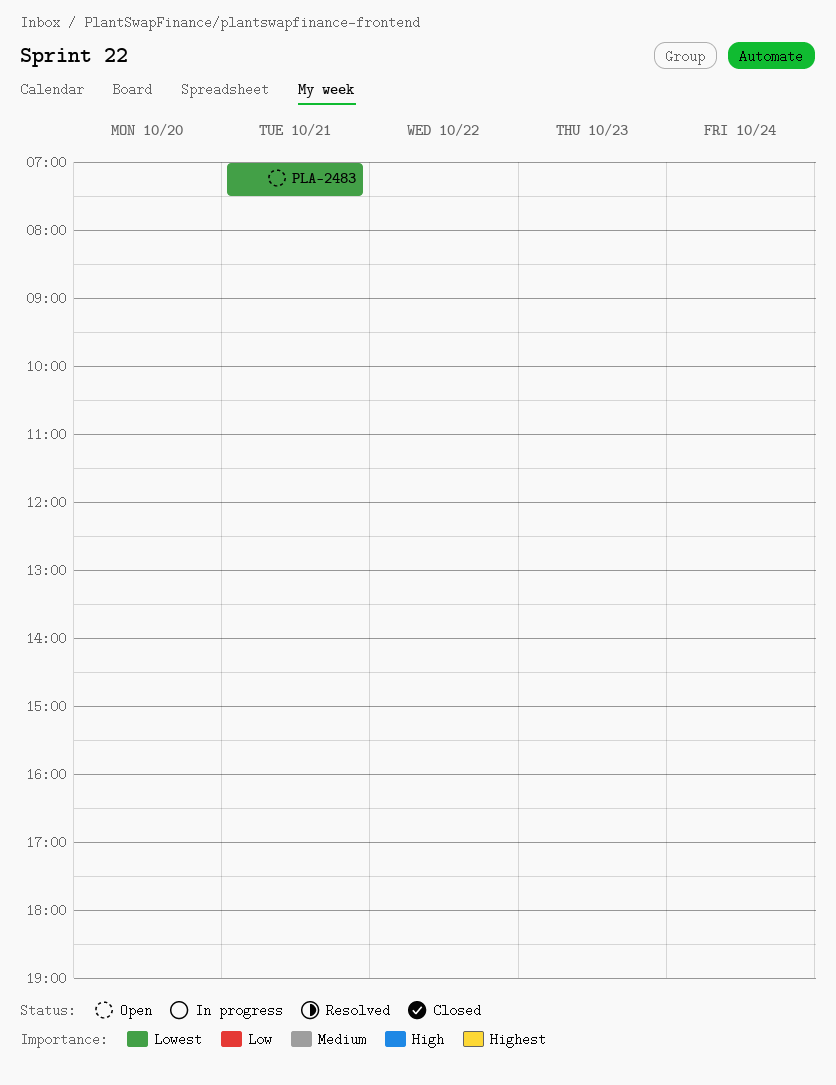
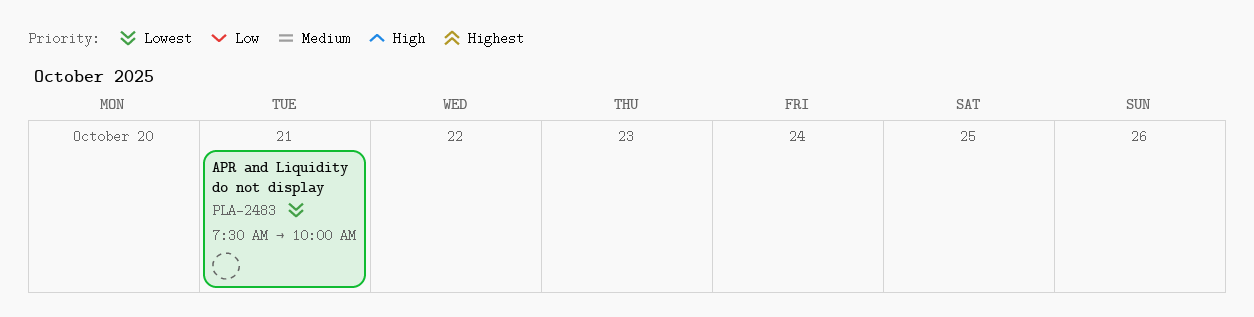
PLA-2483, begins: 07:00 -> 07:30
PLA-2483, ends: 07:30 -> 10:00

